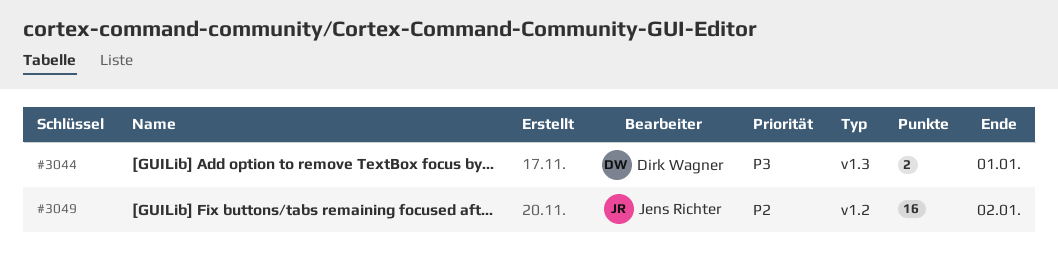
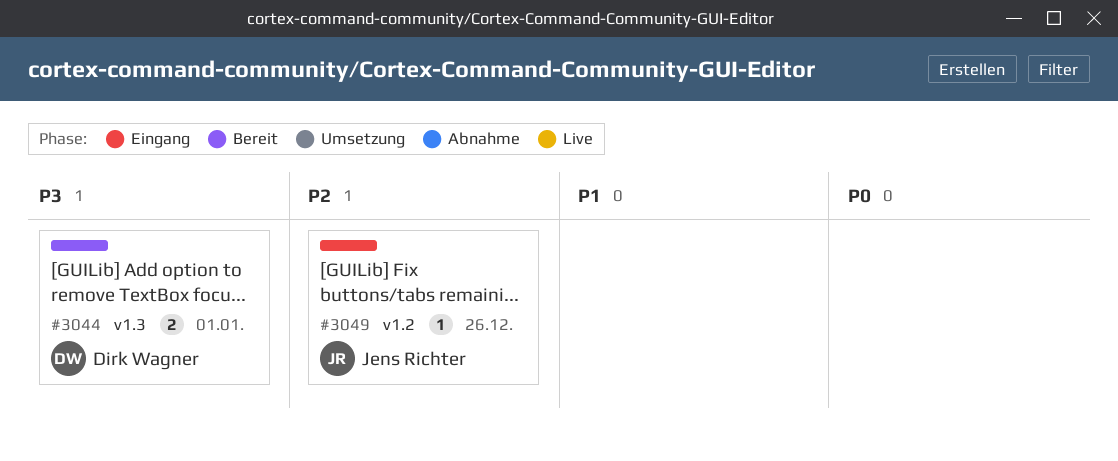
#3049, estimate: 16 -> 1
#3049, due: Jan 2 -> Dec 26

